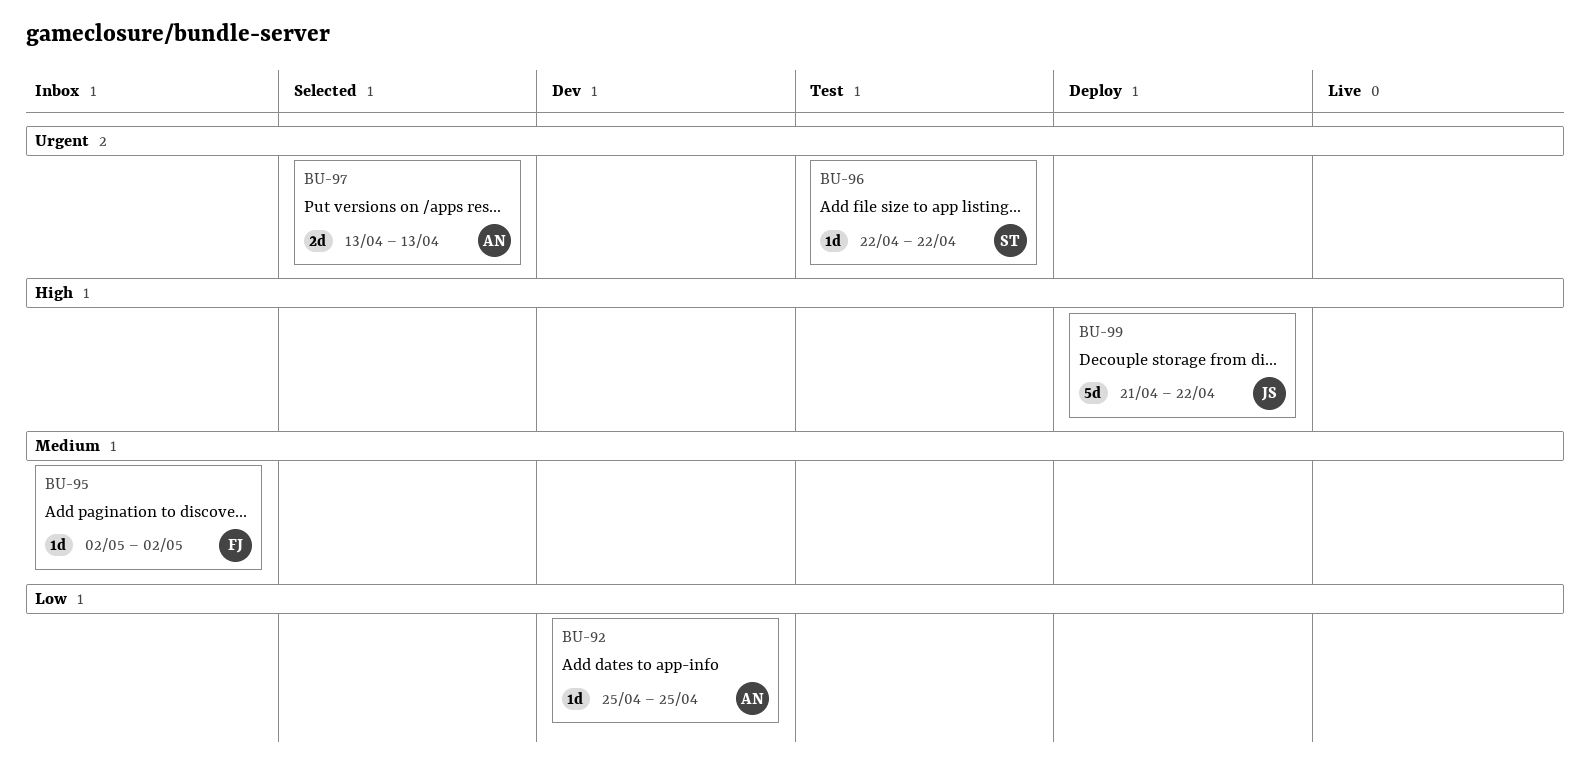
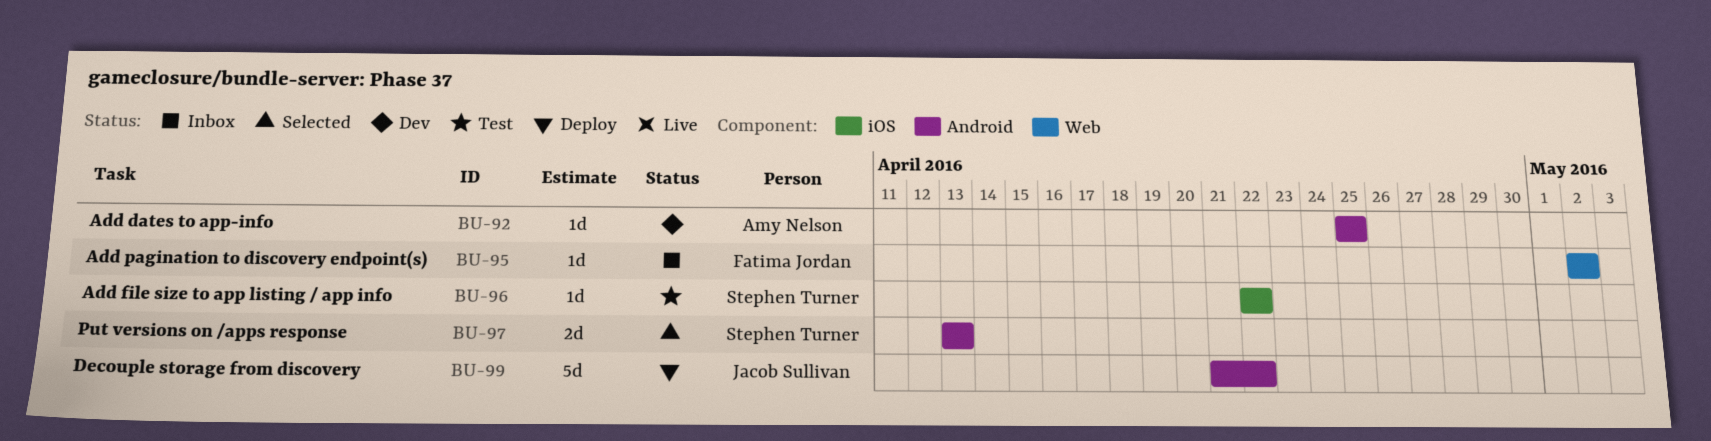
BU-97, owner: Amy Nelson -> Stephen Turner

